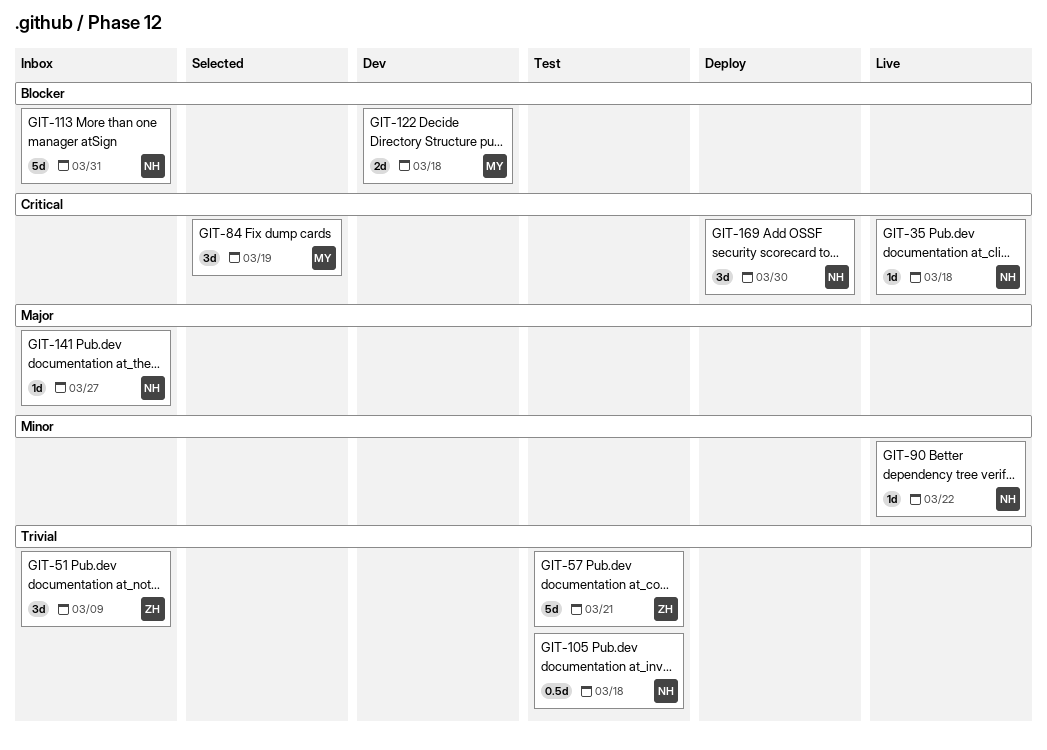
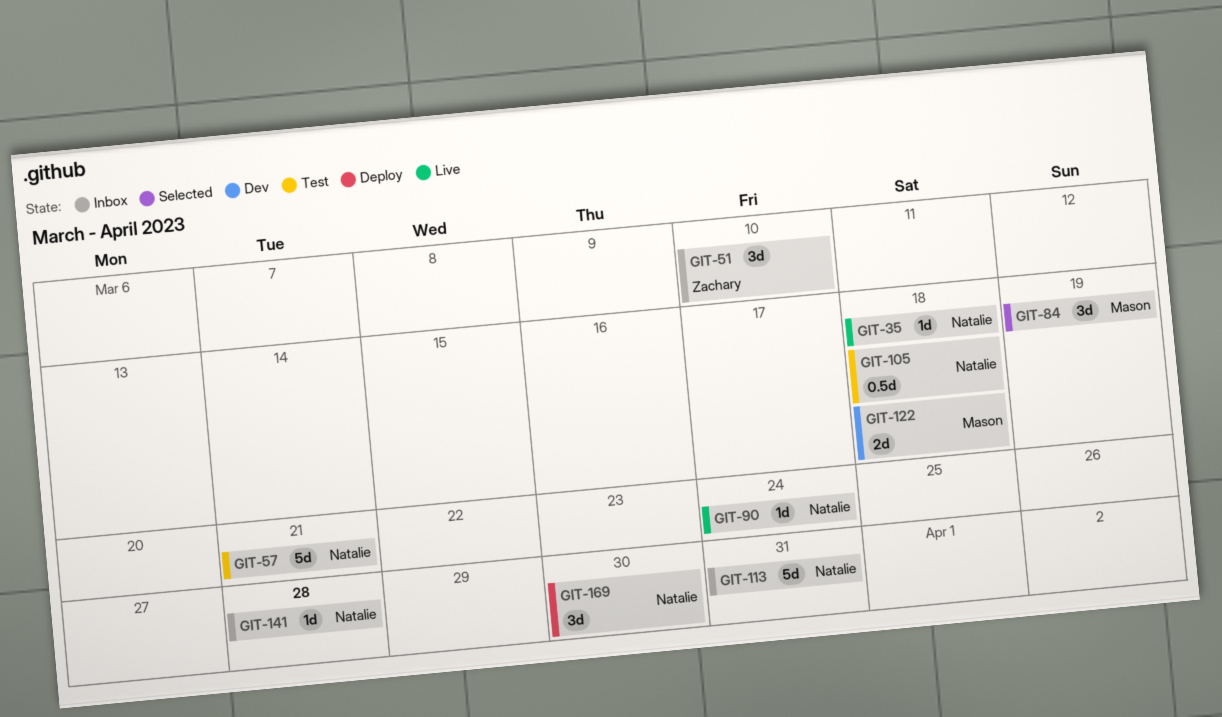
GIT-51, due: Mar 9 -> Mar 10
GIT-57, owner: Zachary -> Natalie
GIT-90, due: Mar 22 -> Mar 24
GIT-141, due: Mar 27 -> Mar 28

